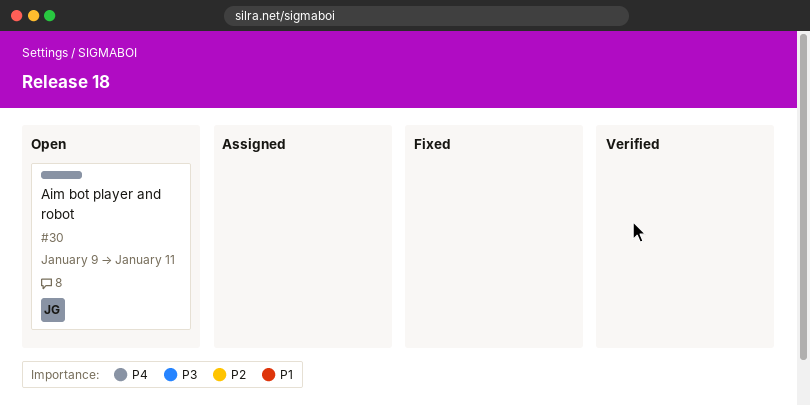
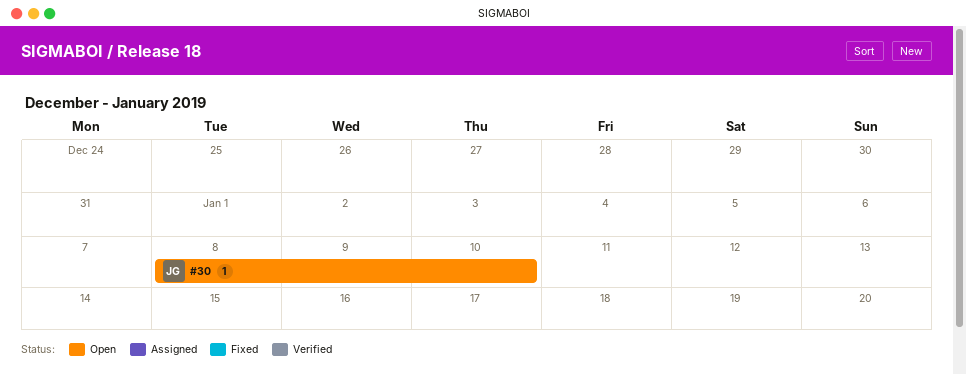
#30, start: Jan 9 -> Jan 8
#30, due: Jan 11 -> Jan 10

